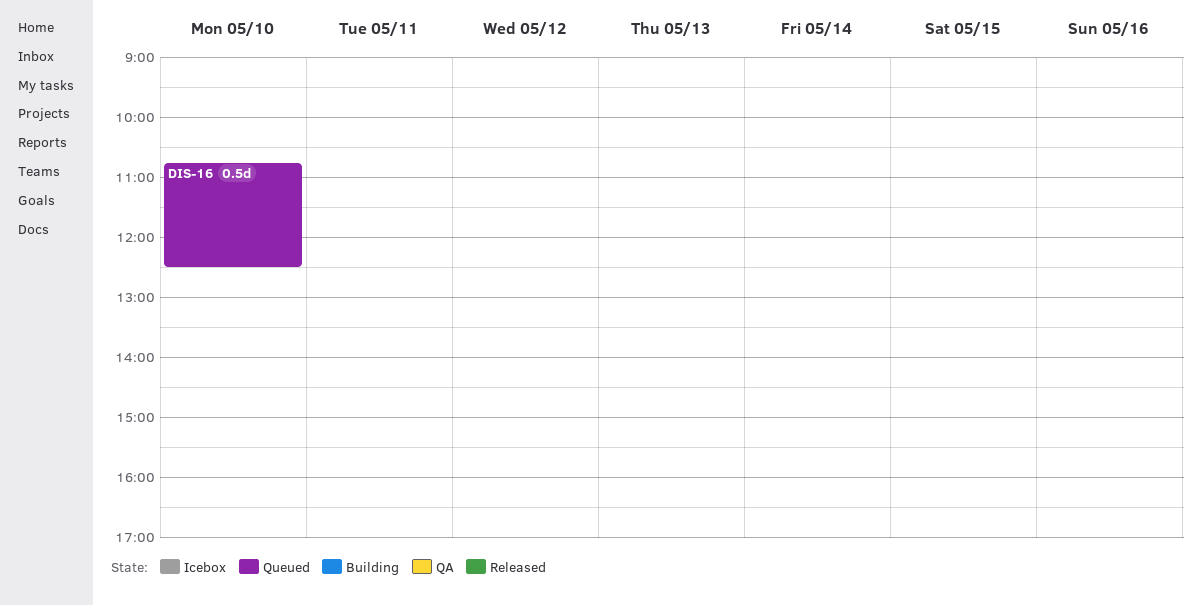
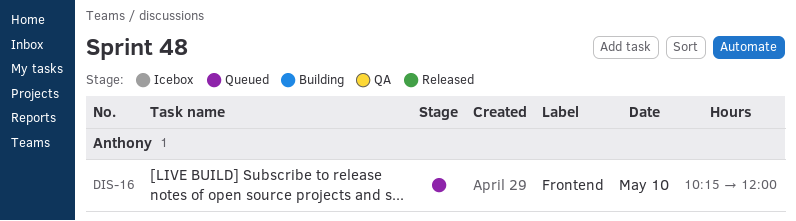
DIS-16, begins: 10:45 -> 10:15
DIS-16, ends: 12:30 -> 12:00

